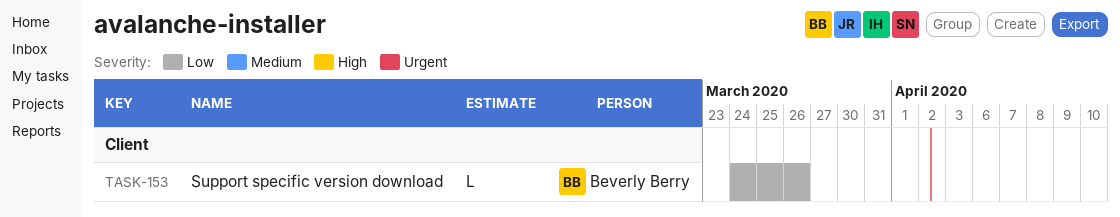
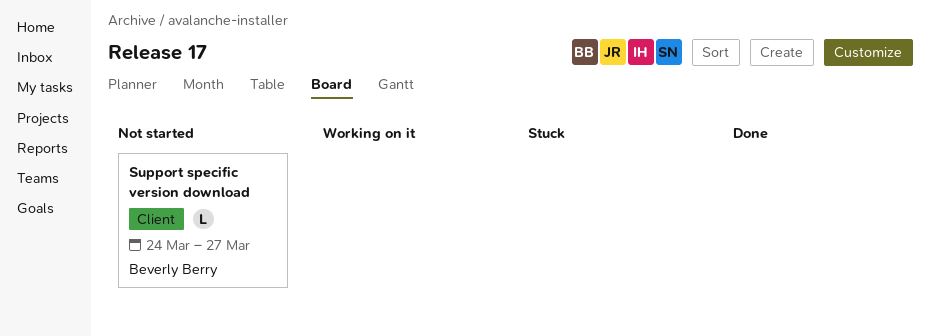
Support specific version download, due: Mar 26 -> Mar 27

